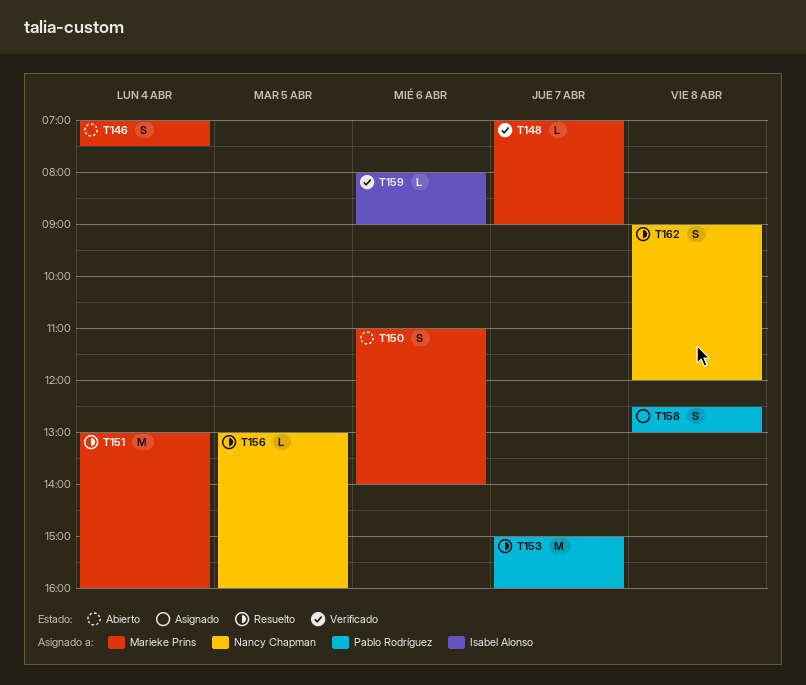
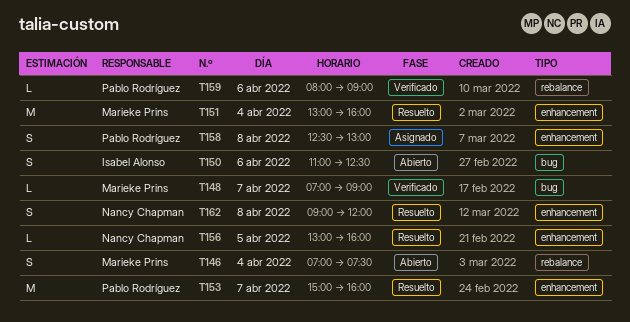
T150, owner: Marieke Prins -> Isabel Alonso
T150, ends: 14:00 -> 12:30
T159, owner: Isabel Alonso -> Pablo Rodríguez

